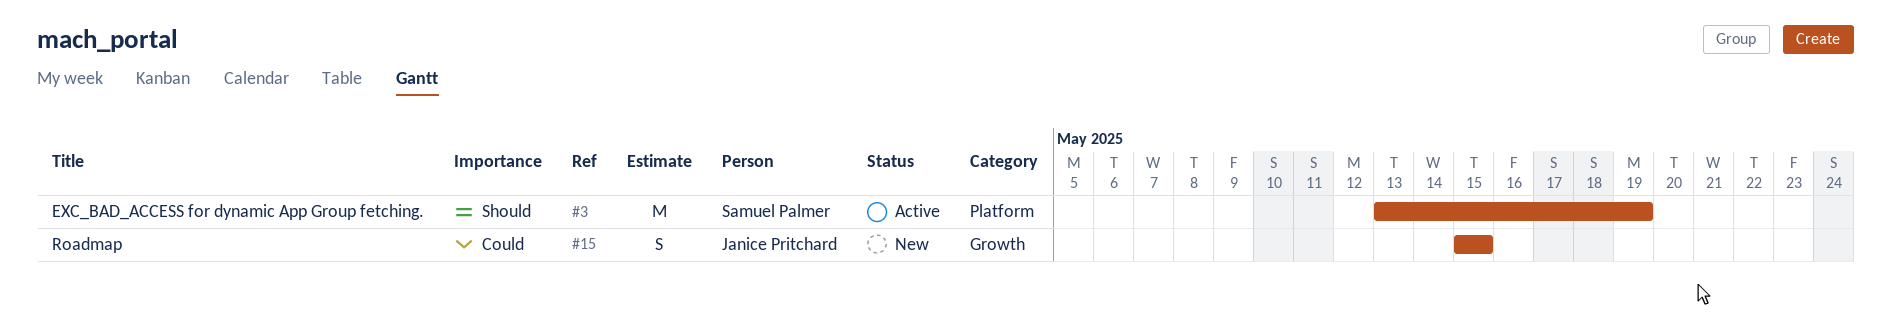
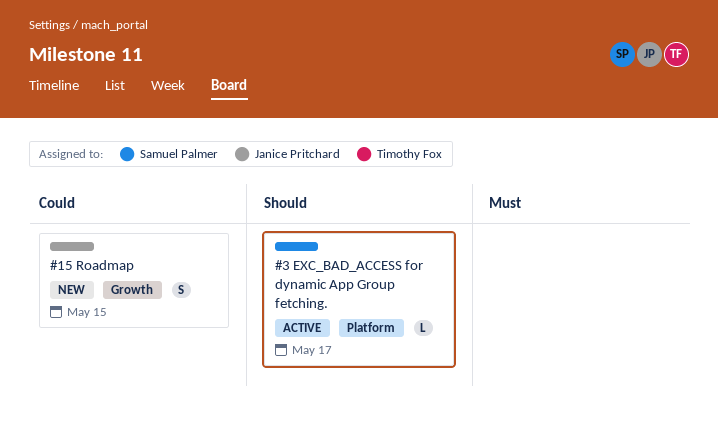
#3, estimate: M -> L
#3, due: May 19 -> May 17

